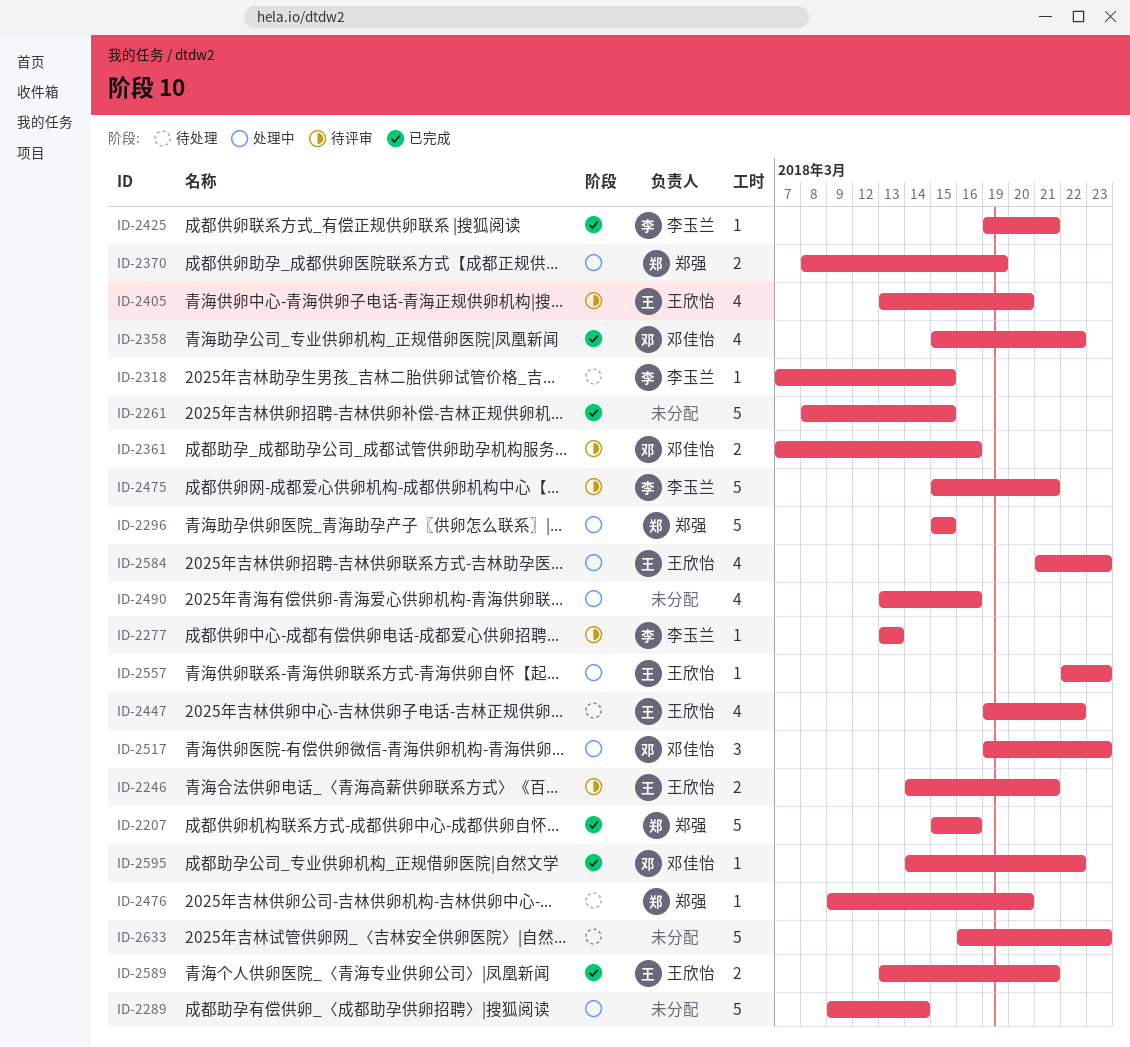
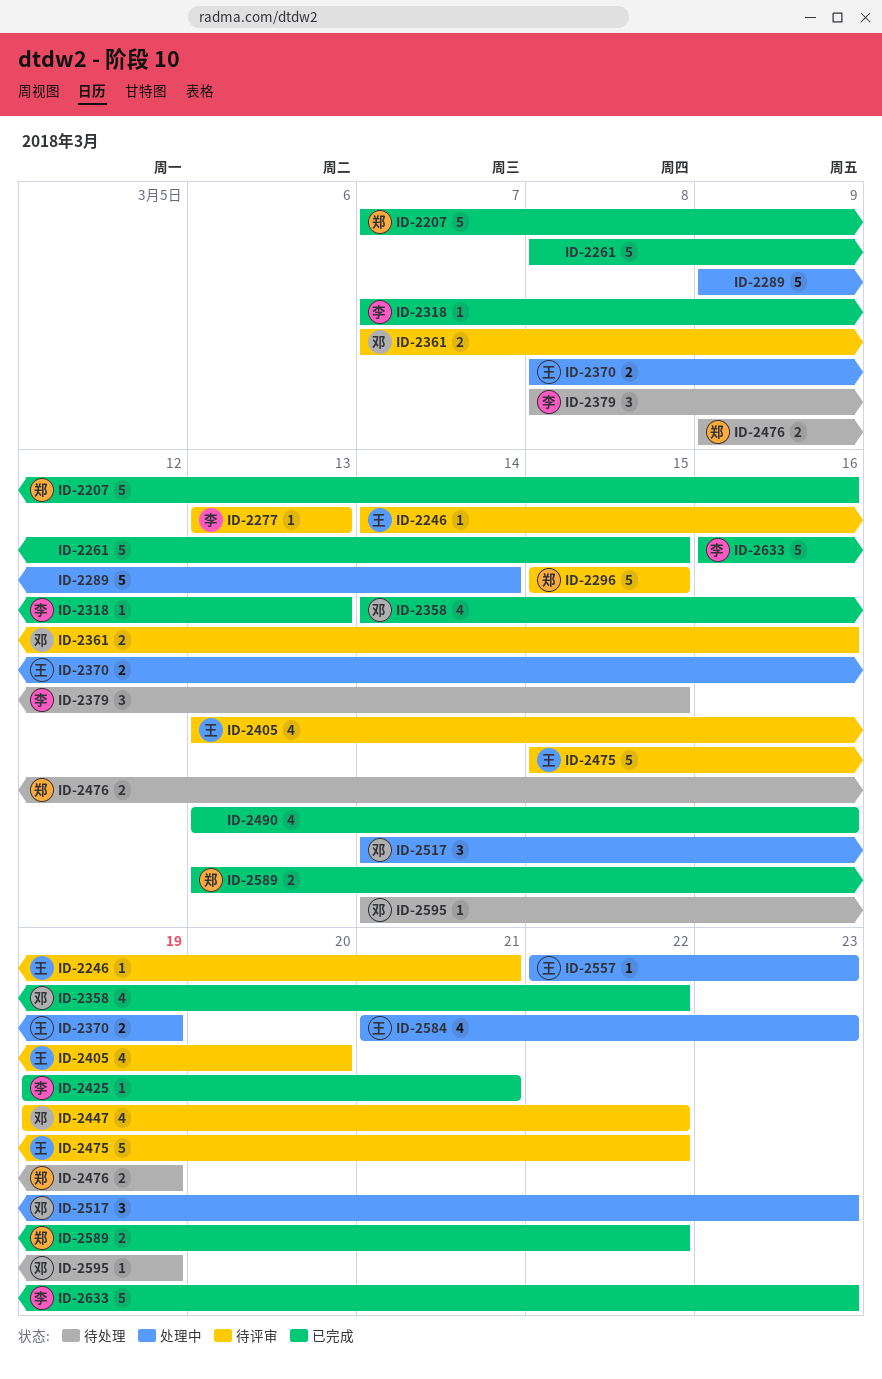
ID-2207, start: Mar 15 -> Mar 7
ID-2246, estimate: 2 -> 1
ID-2296, status: 处理中 -> 待评审
ID-2318, status: 待处理 -> 已完成
ID-2318, due: Mar 15 -> Mar 13
ID-2358, start: Mar 15 -> Mar 14
ID-2370, owner: 郑强 -> 王欣怡
ID-2379: none -> present
ID-2447, status: 待处理 -> 待评审
ID-2447, owner: 王欣怡 -> 邓佳怡
ID-2475, owner: 李玉兰 -> 王欣怡
ID-2475, due: Mar 21 -> Mar 22
ID-2476, estimate: 1 -> 2
ID-2476, due: Mar 20 -> Mar 19
ID-2490, status: 处理中 -> 已完成
ID-2517, start: Mar 19 -> Mar 14
ID-2589, owner: 王欣怡 -> 郑强
ID-2589, due: Mar 21 -> Mar 22
ID-2595, status: 已完成 -> 待处理
ID-2595, due: Mar 22 -> Mar 19
ID-2633, status: 待处理 -> 已完成
ID-2633, owner: none -> 李玉兰

